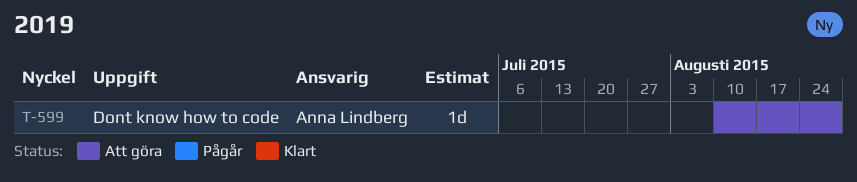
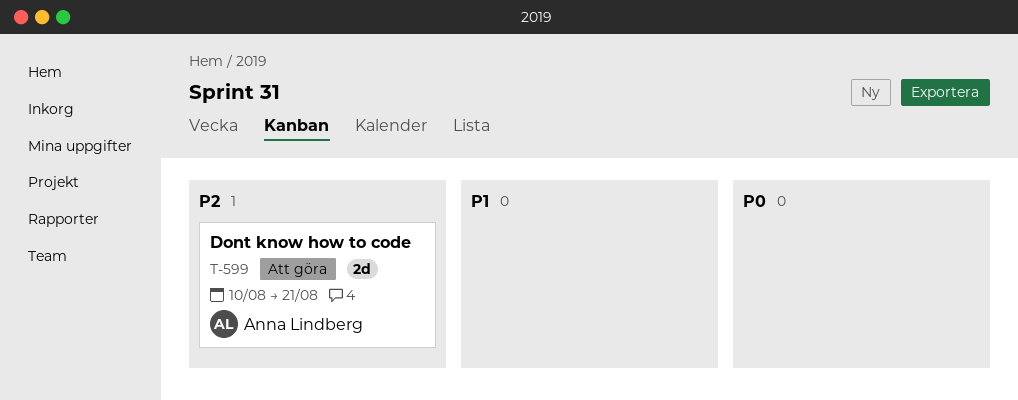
T-599, estimate: 1d -> 2d
T-599, due: Aug 28 -> Aug 21

